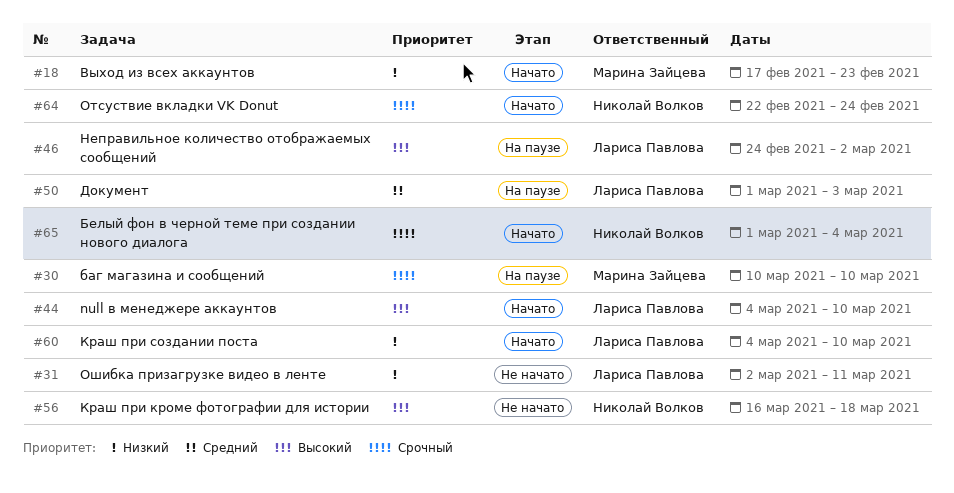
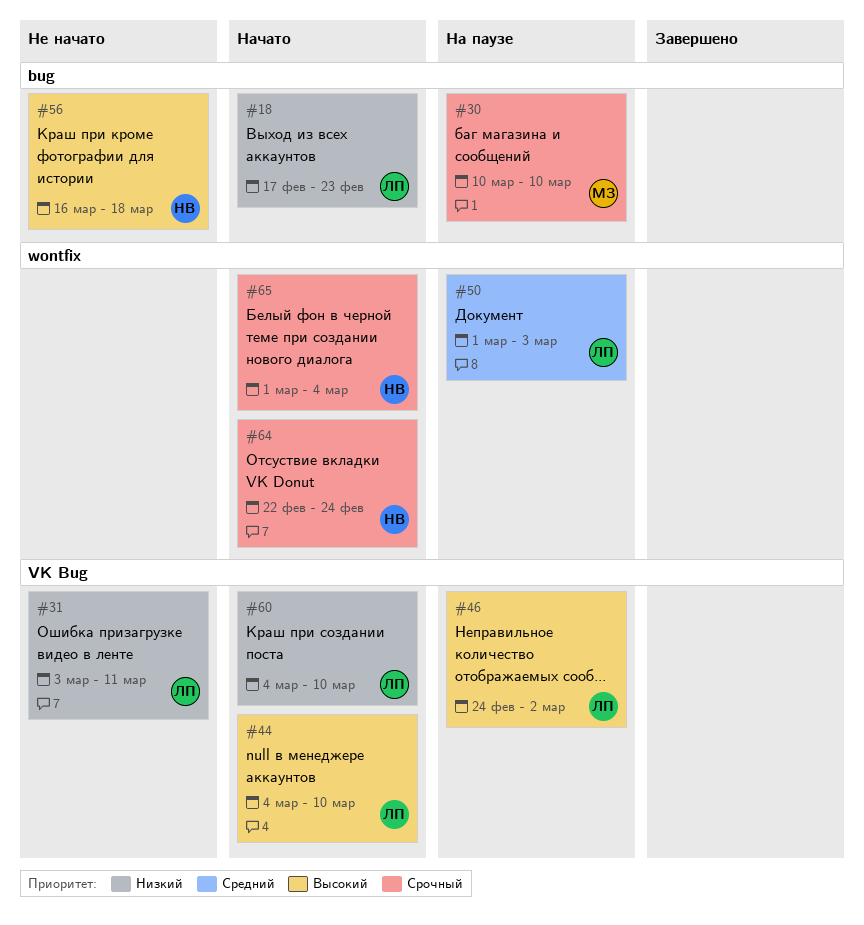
#18, owner: Марина Зайцева -> Лариса Павлова
#31, start: Mar 2 -> Mar 3

